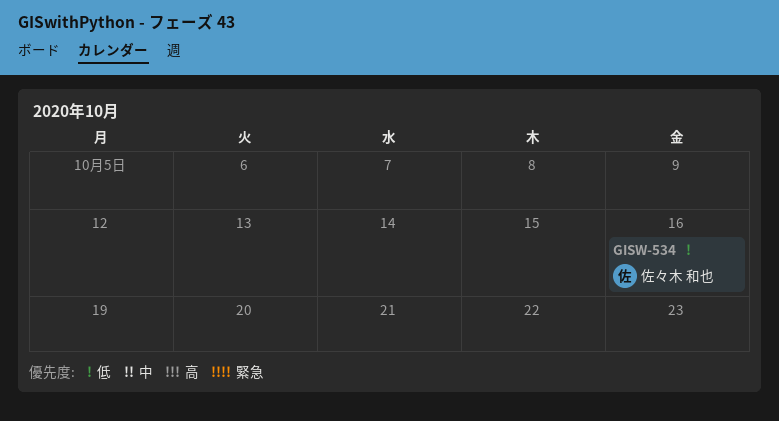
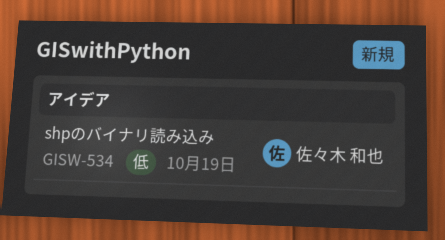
GISW-534, due: Oct 16 -> Oct 19

